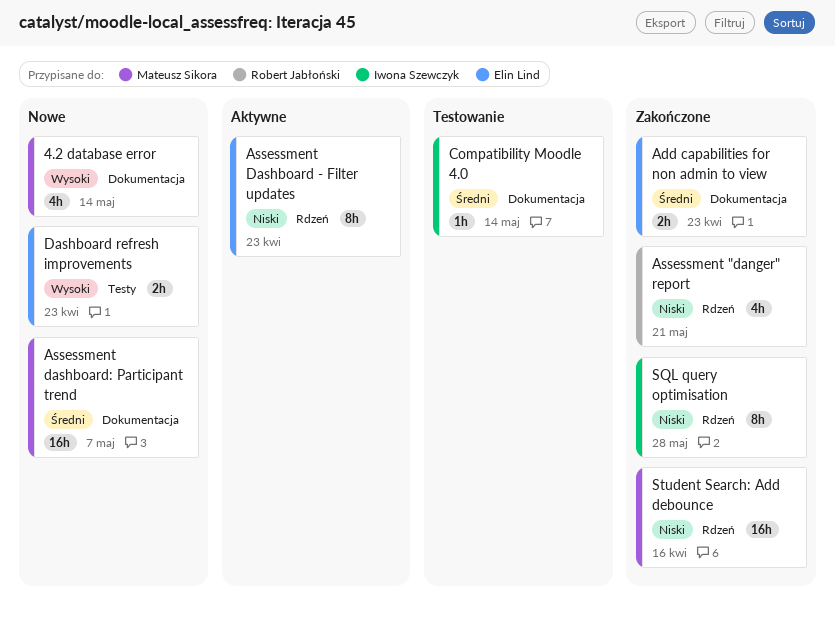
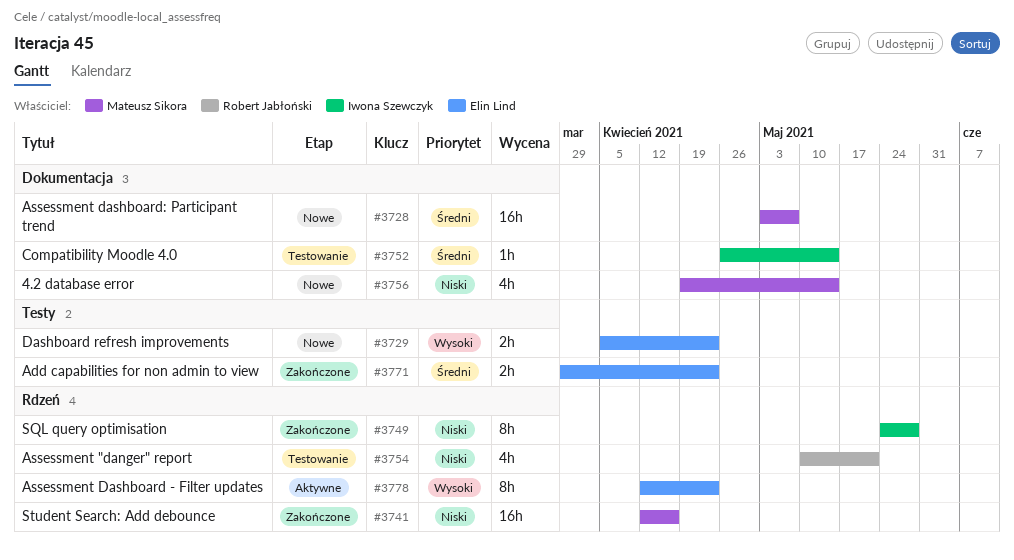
4.2 database error, priority: Wysoki -> Niski
Add capabilities for non admin to view, label: Dokumentacja -> Testy
Assessment "danger" report, status: Zakończone -> Testowanie
Assessment Dashboard - Filter updates, priority: Niski -> Wysoki

